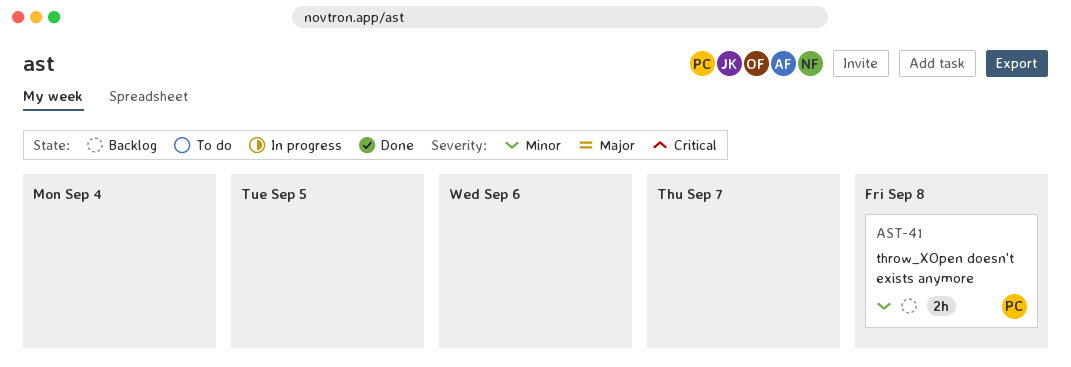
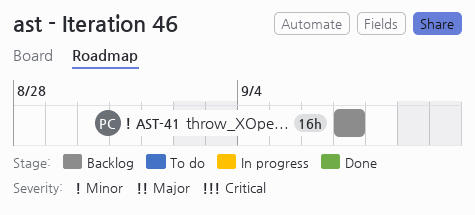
AST-41, estimate: 2h -> 16h
AST-41, due: Sep 8 -> Sep 7

